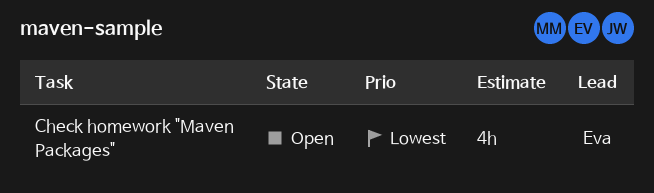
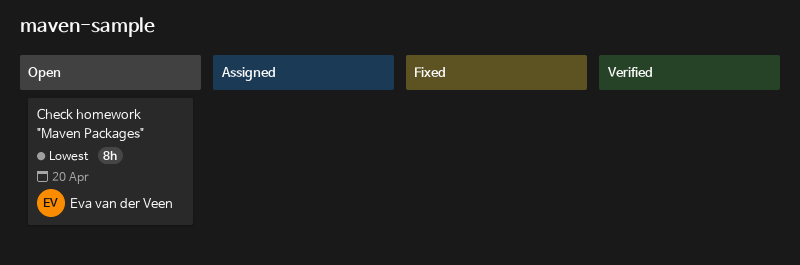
Check homework "Maven Packages", estimate: 4h -> 8h

